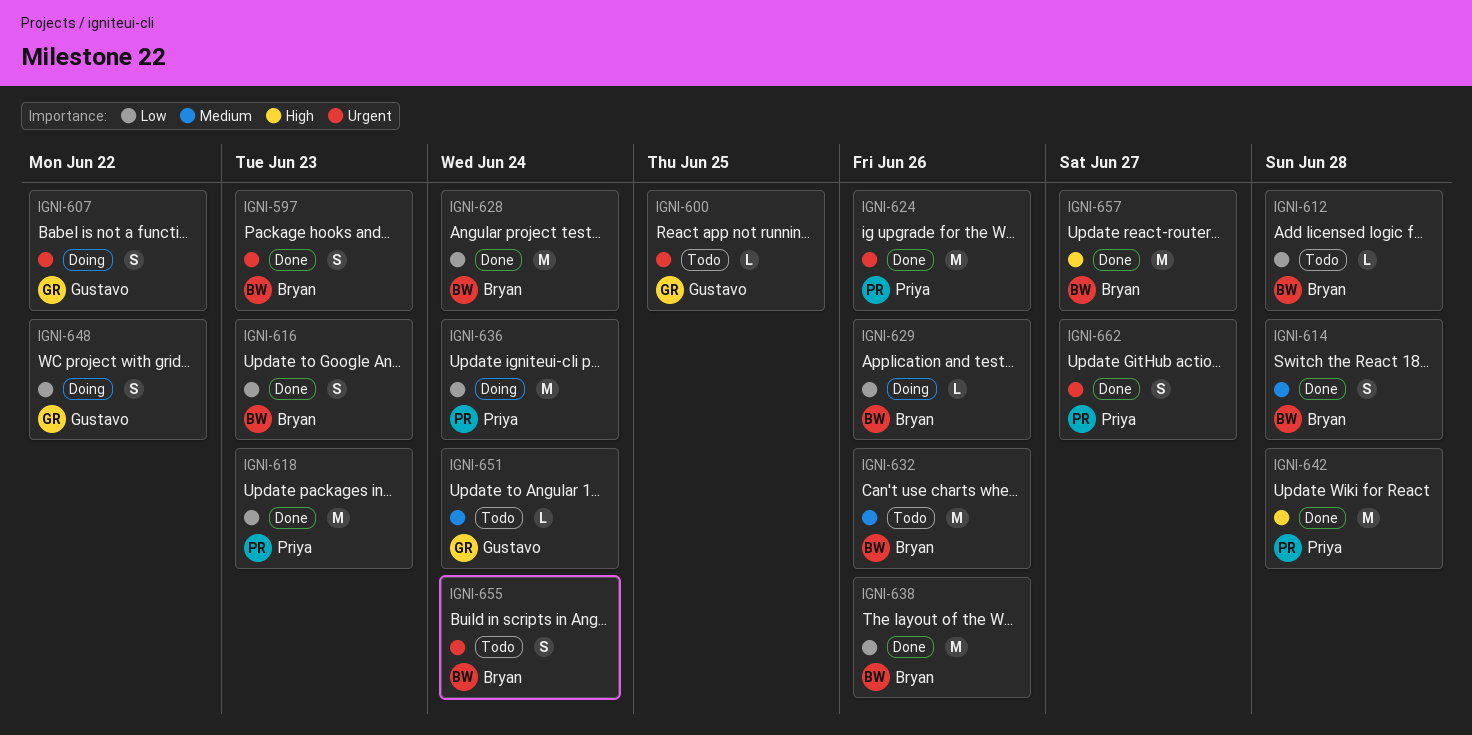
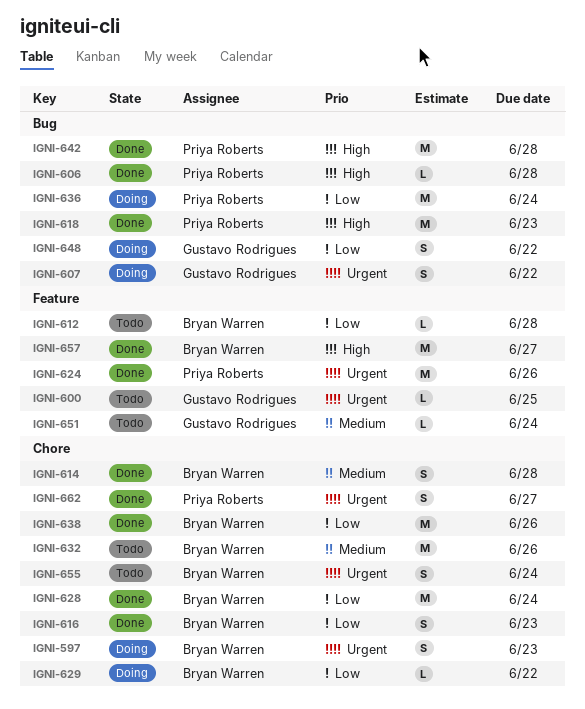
IGNI-597, status: Done -> Doing
IGNI-606: none -> present
IGNI-618, priority: Low -> High
IGNI-629, due: Jun 26 -> Jun 22

